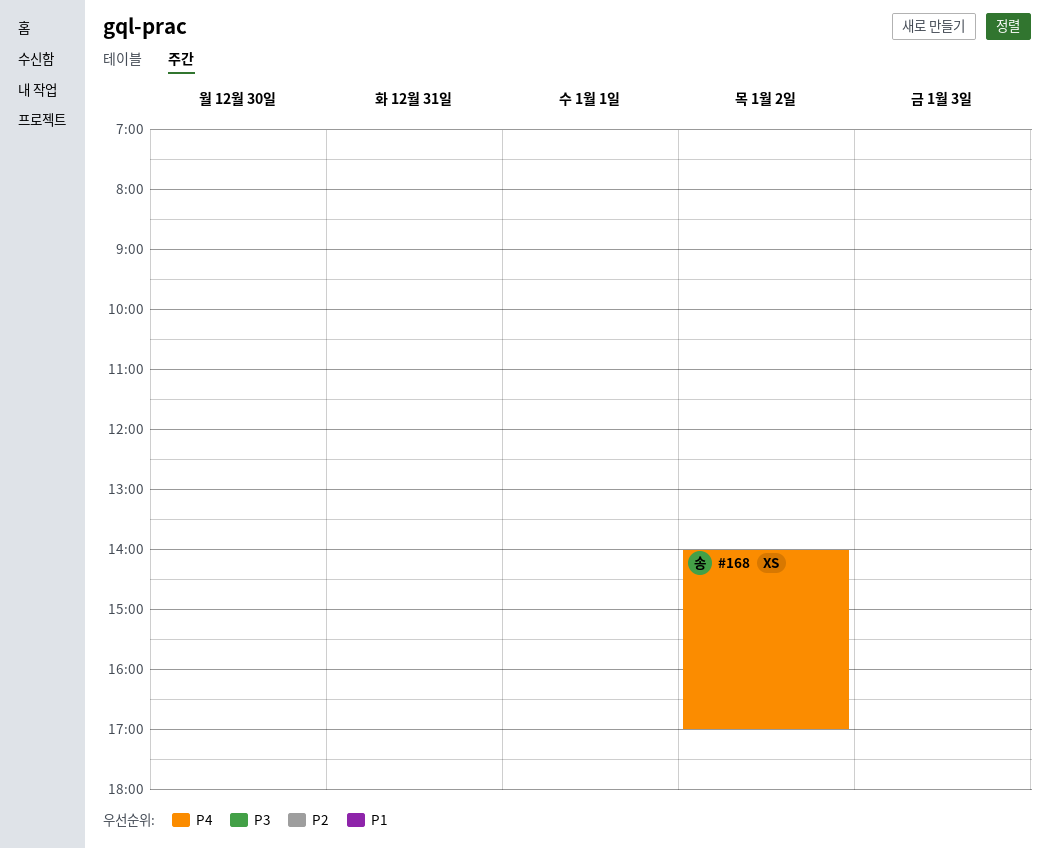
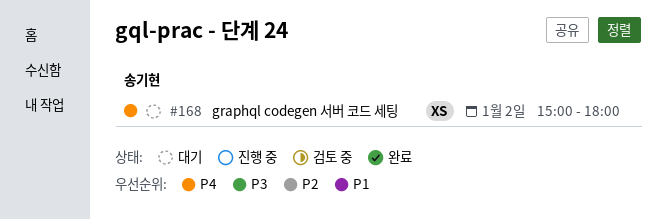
#168, begins: 14:00 -> 15:00
#168, ends: 17:00 -> 18:00

